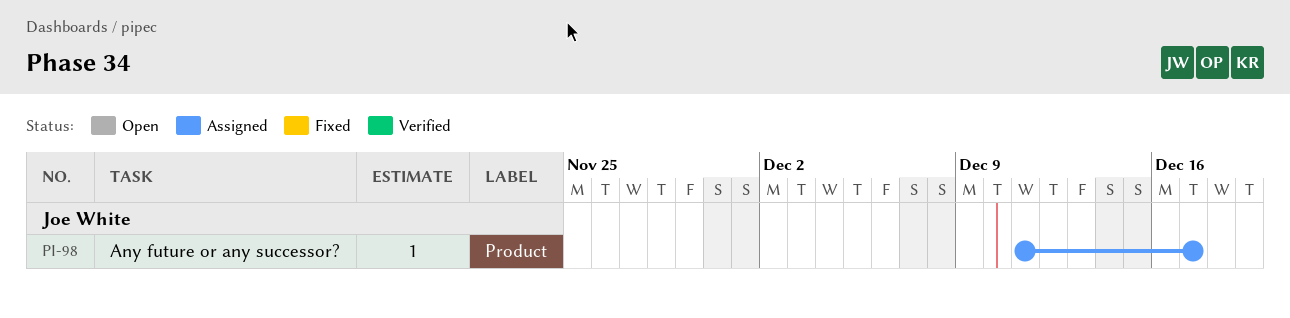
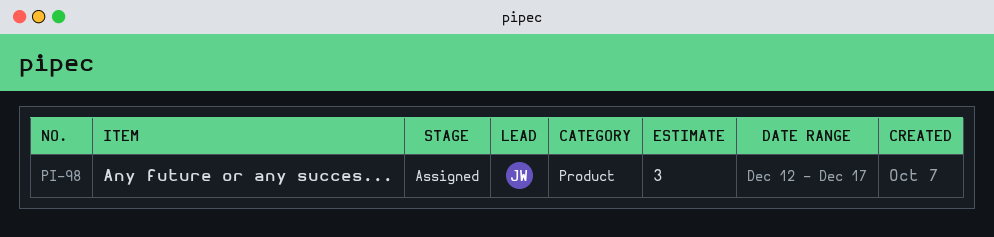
PI-98, estimate: 1 -> 3
PI-98, start: Dec 11 -> Dec 12

